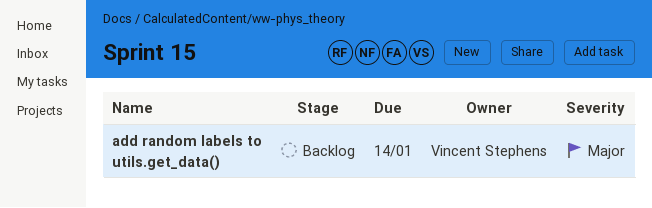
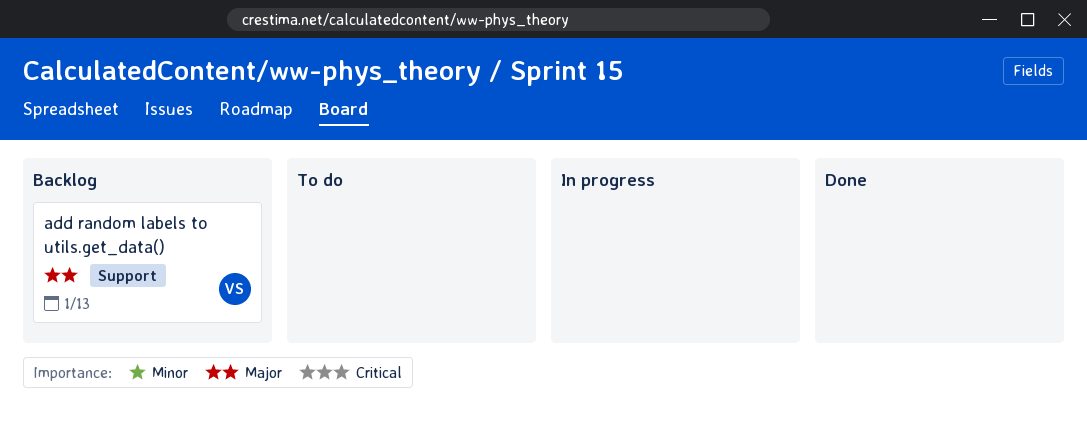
add random labels to utils.get_data(), due: Jan 14 -> Jan 13

